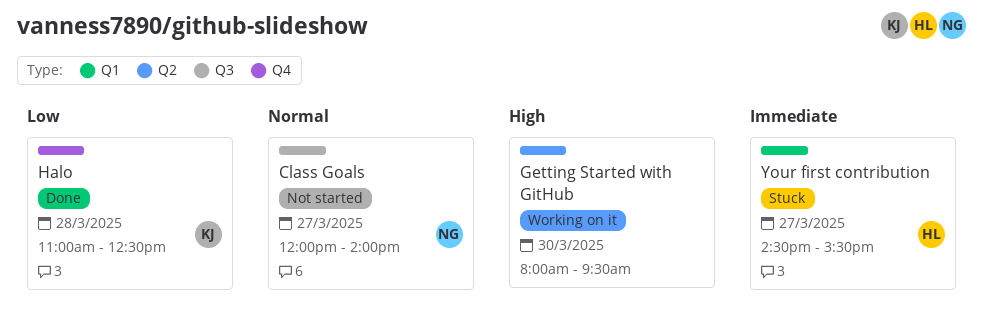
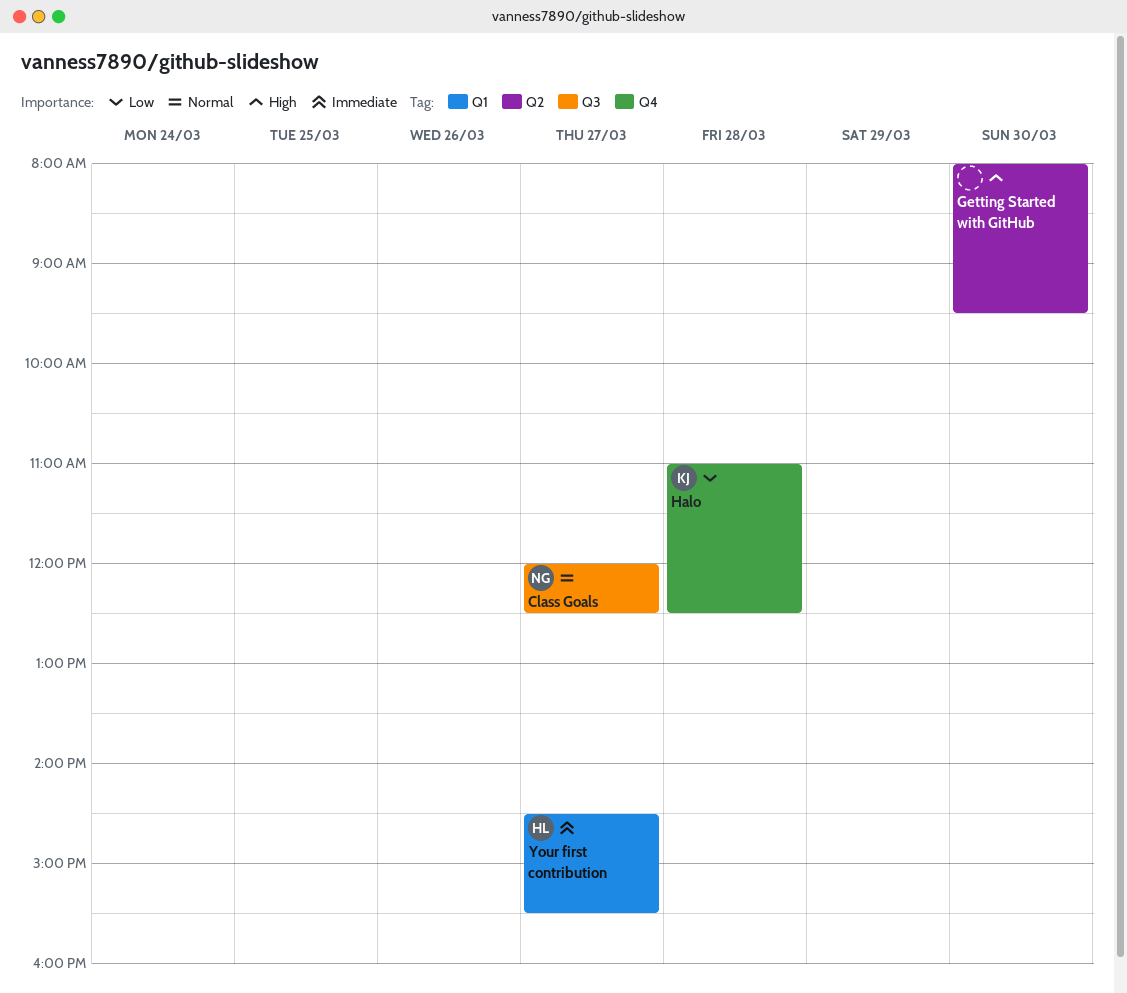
Class Goals, ends: 14:00 -> 12:30

